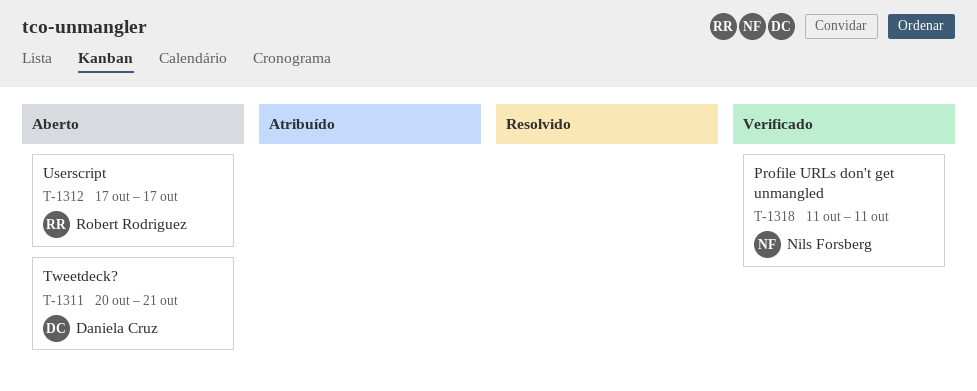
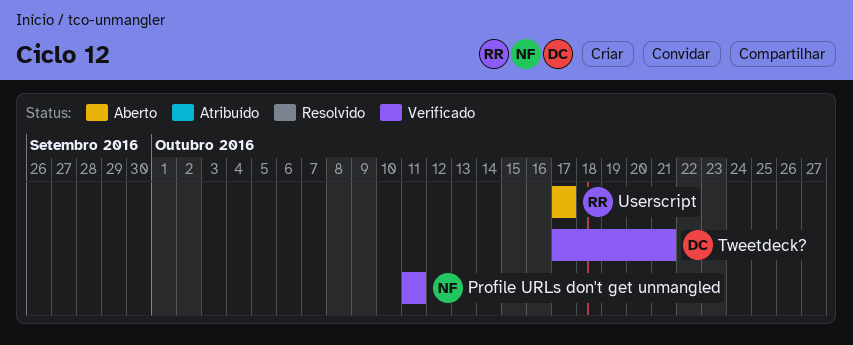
Tweetdeck?, status: Aberto -> Verificado
Tweetdeck?, start: Oct 20 -> Oct 17

